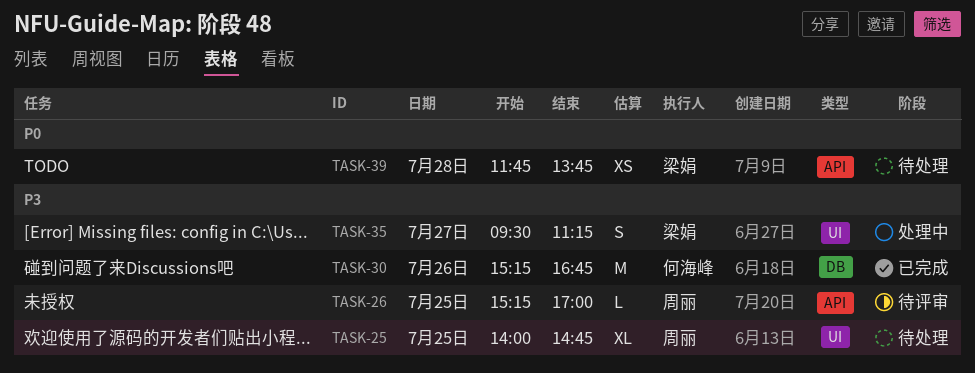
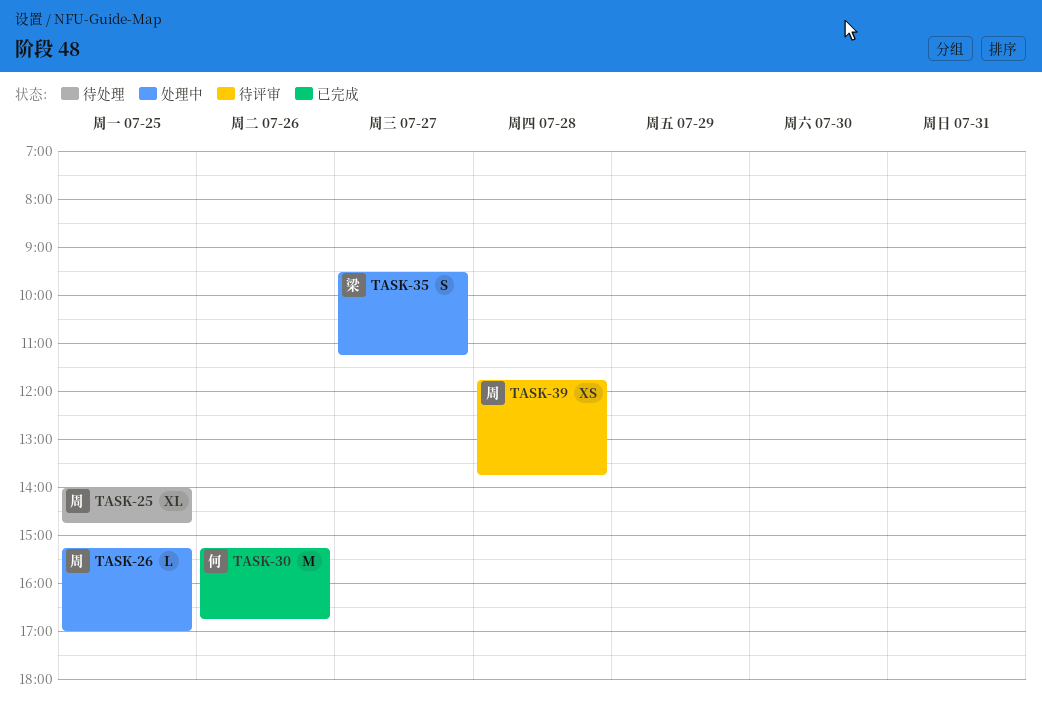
TASK-26, status: 待评审 -> 处理中
TASK-39, status: 待处理 -> 待评审
TASK-39, owner: 梁娟 -> 周丽

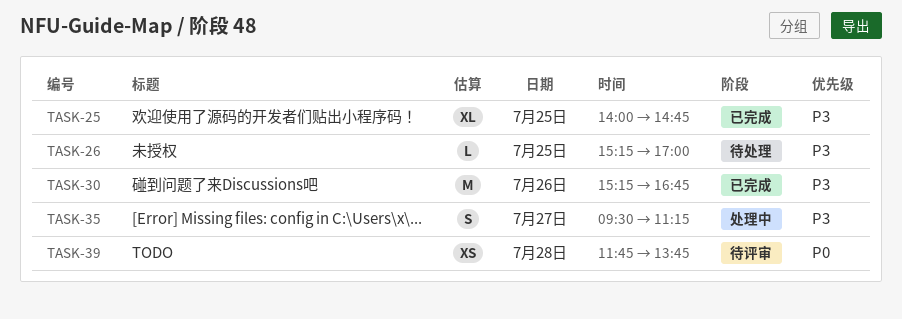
TASK-25, status: 待处理 -> 已完成
TASK-26, status: 处理中 -> 待处理

